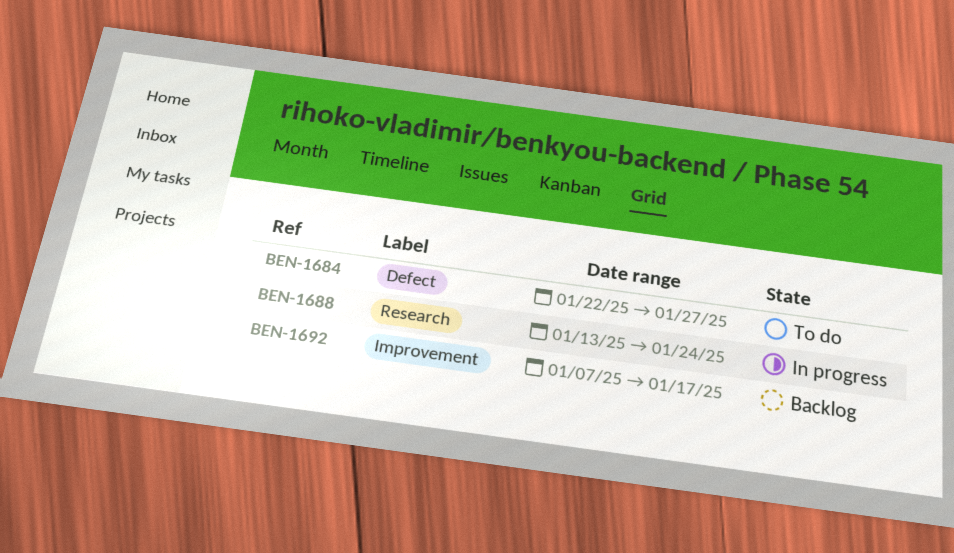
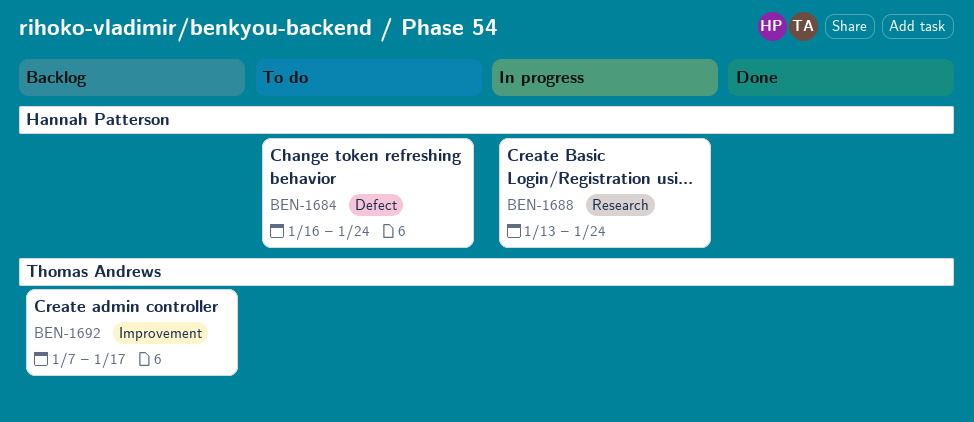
BEN-1684, start: Jan 22 -> Jan 16
BEN-1684, due: Jan 27 -> Jan 24

